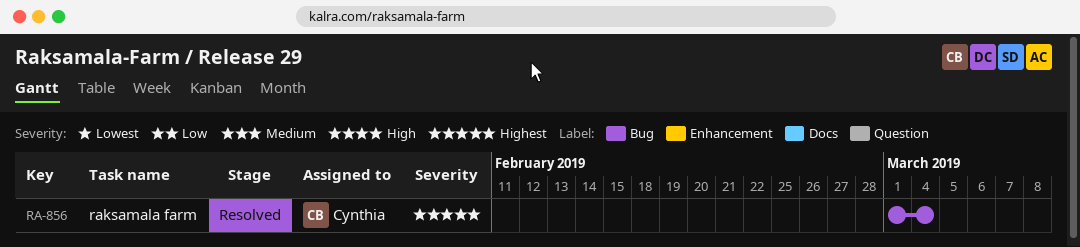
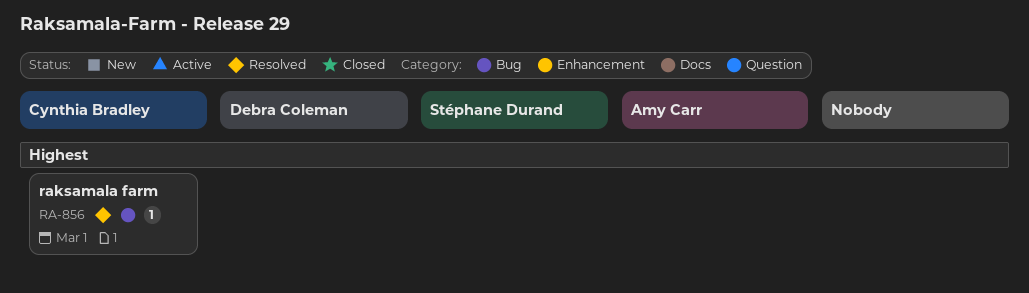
RA-856, due: Mar 4 -> Mar 1

